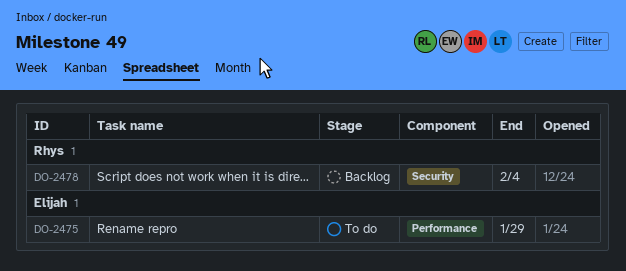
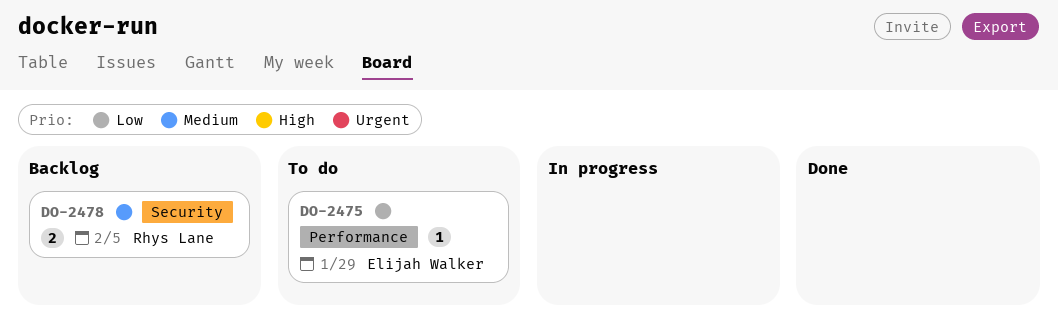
DO-2478, due: Feb 4 -> Feb 5

